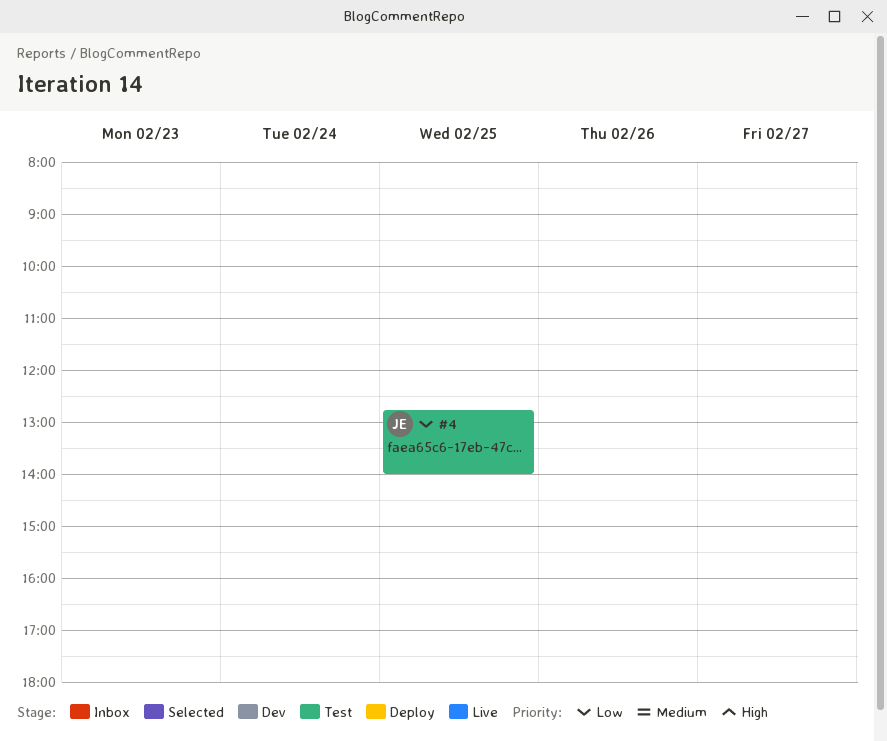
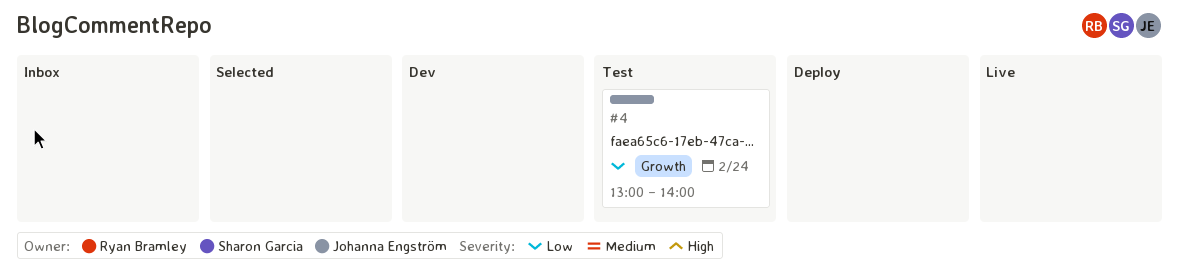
#4, day: Feb 25 -> Feb 24
#4, begins: 12:45 -> 13:00

